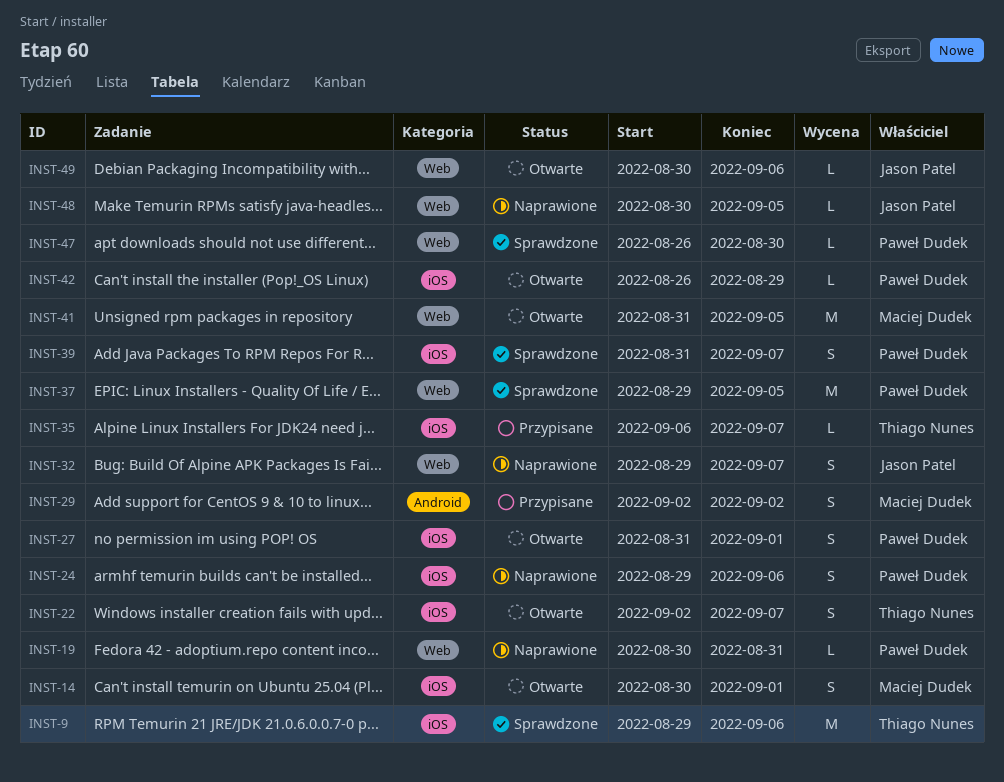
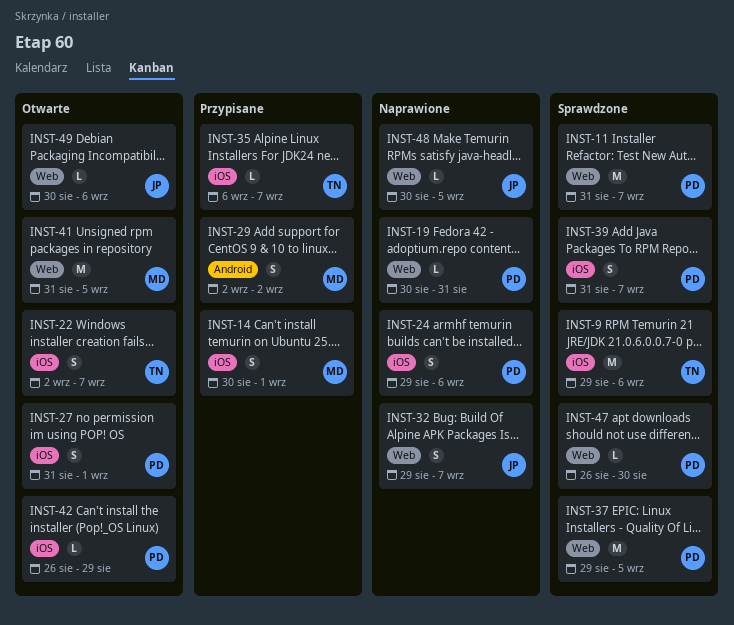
INST-11: none -> present
INST-14, status: Otwarte -> Przypisane

